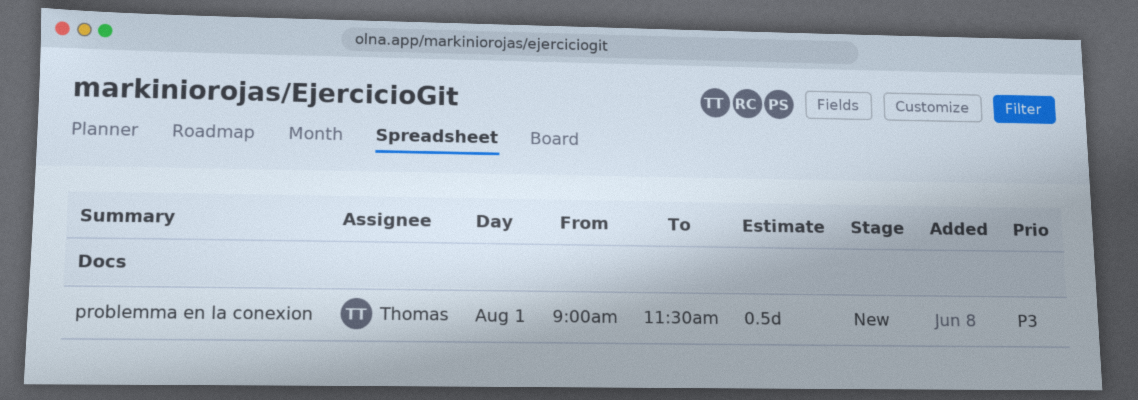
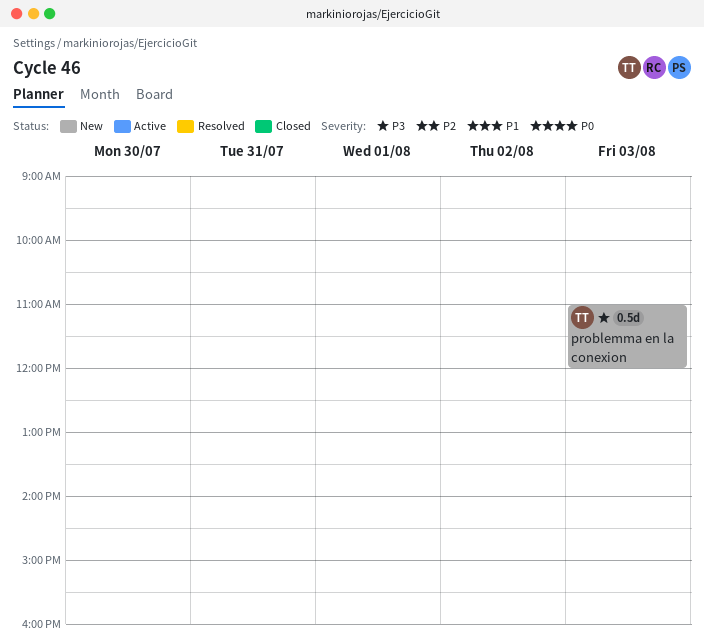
problemma en la conexion, day: Aug 1 -> Aug 3
problemma en la conexion, begins: 09:00 -> 11:00
problemma en la conexion, ends: 11:30 -> 12:00

